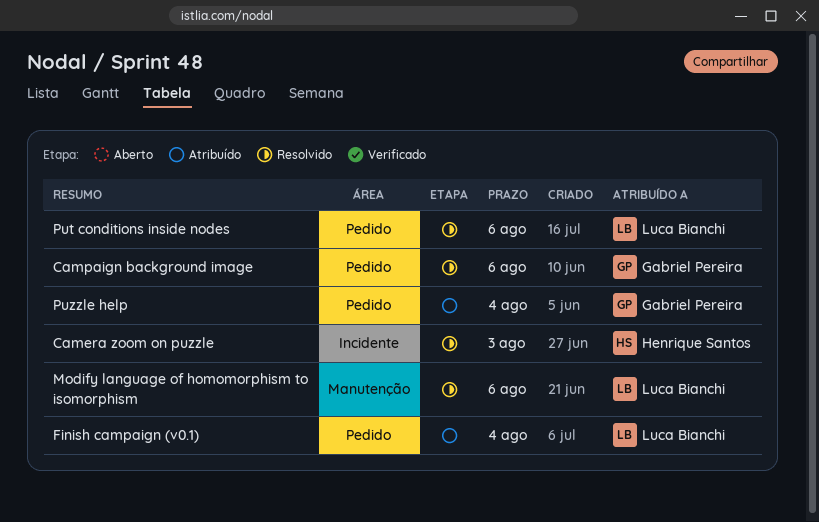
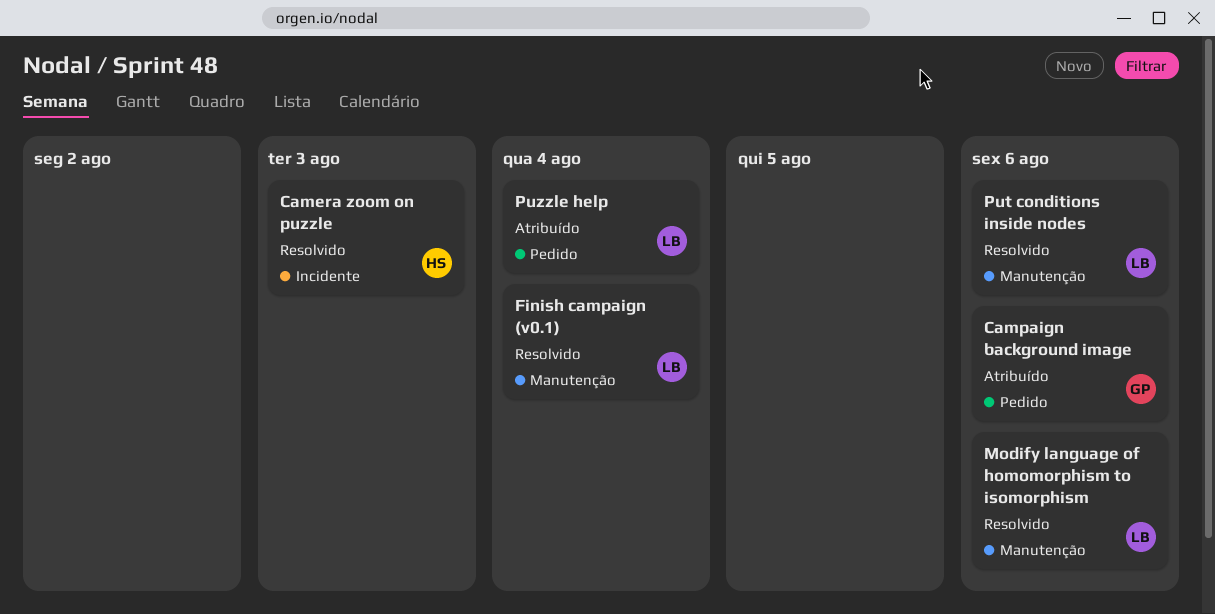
Campaign background image, status: Resolvido -> Atribuído
Finish campaign (v0.1), status: Atribuído -> Resolvido
Finish campaign (v0.1), label: Pedido -> Manutenção
Put conditions inside nodes, label: Pedido -> Manutenção
Puzzle help, owner: Gabriel Pereira -> Luca Bianchi

